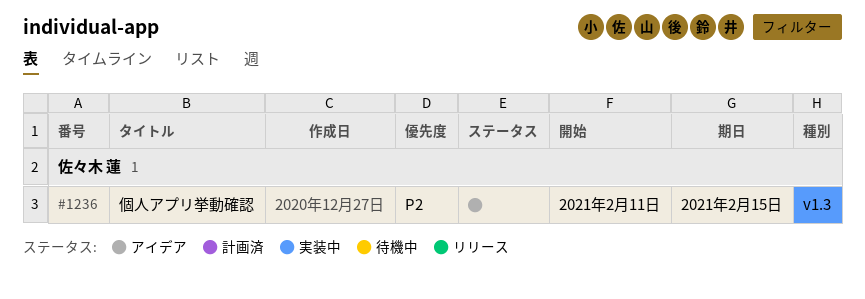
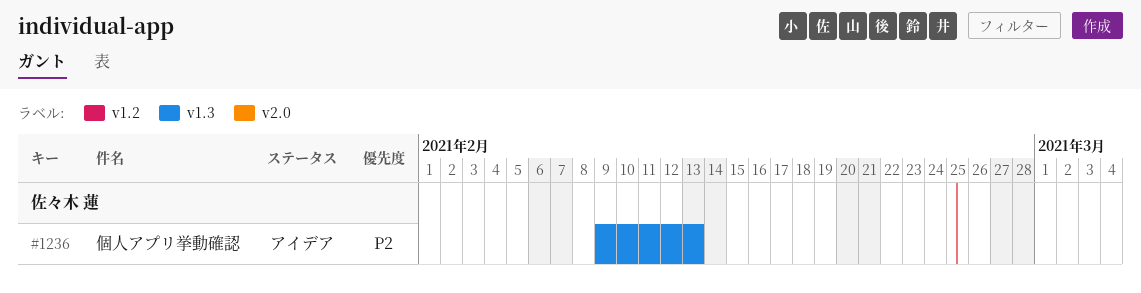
#1236, start: Feb 11 -> Feb 9
#1236, due: Feb 15 -> Feb 13

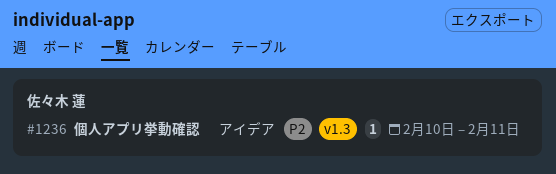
#1236, start: Feb 9 -> Feb 10
#1236, due: Feb 13 -> Feb 11

